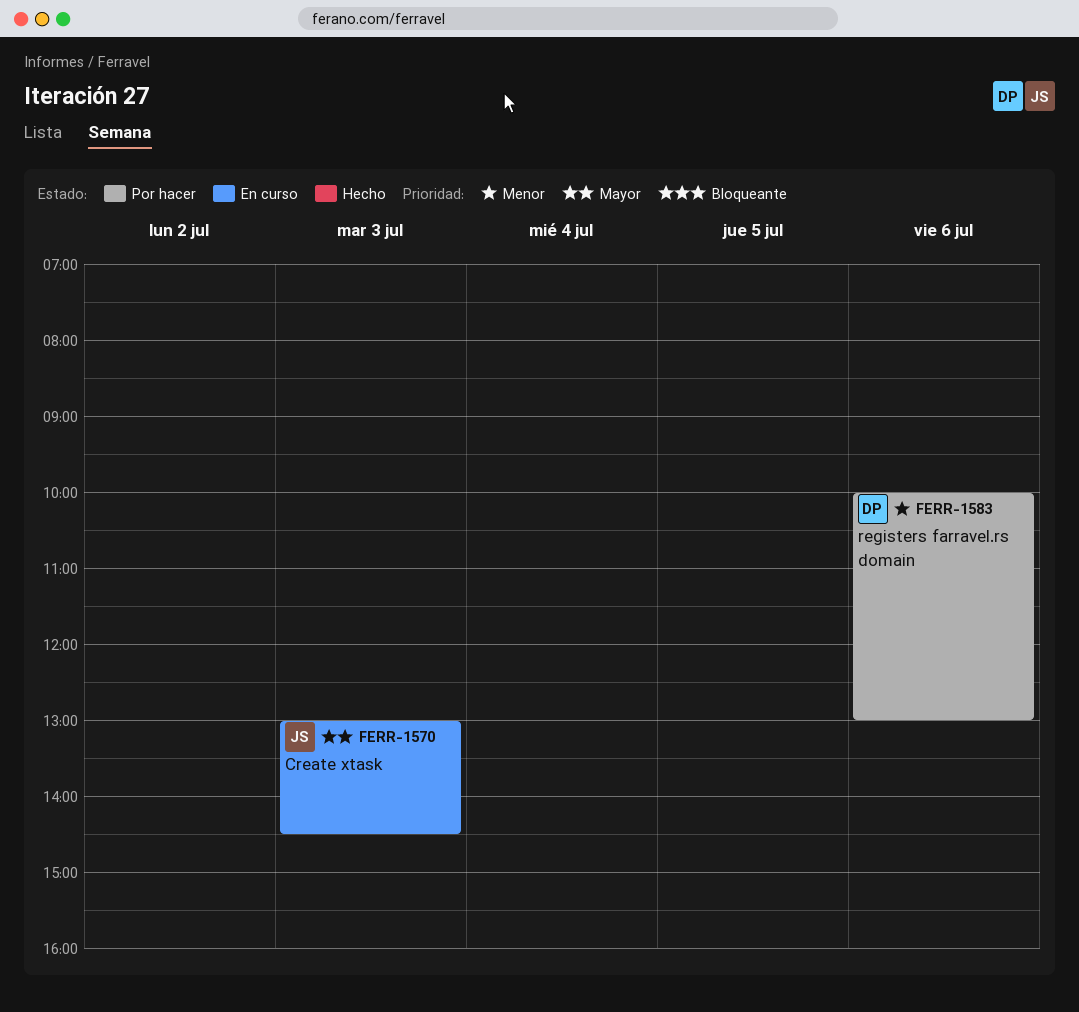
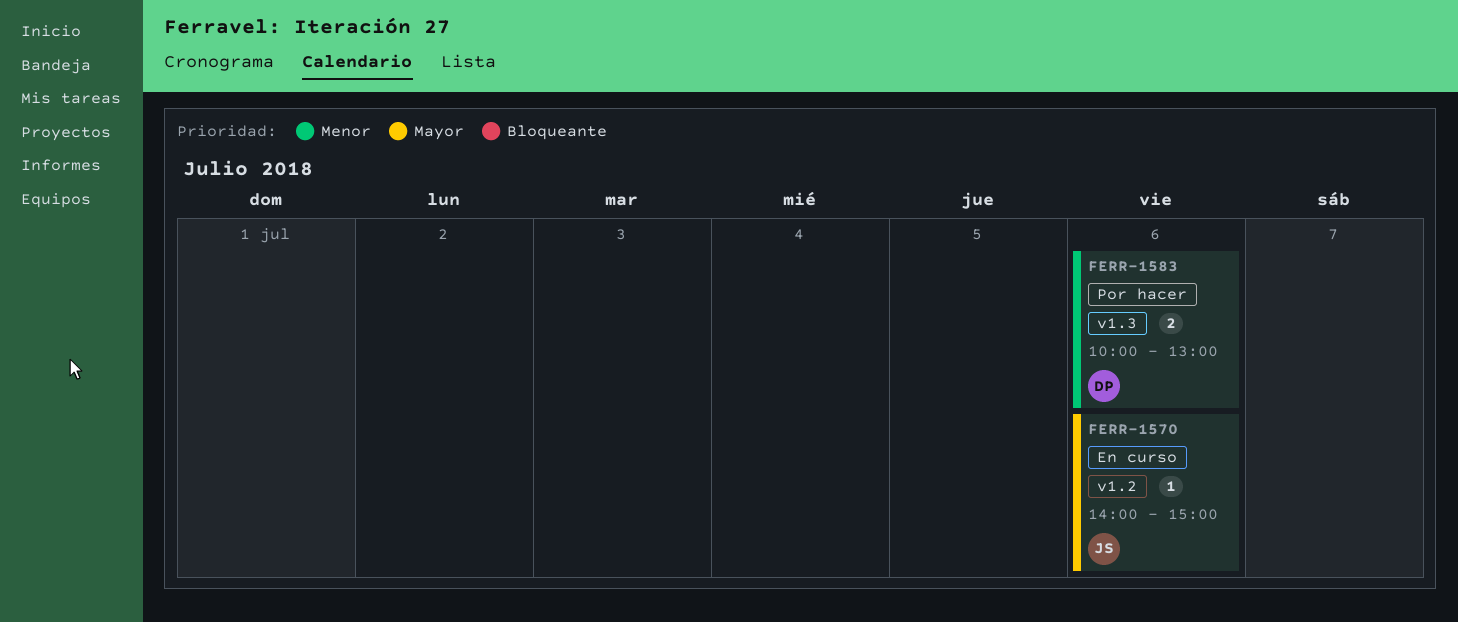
FERR-1570, day: Jul 3 -> Jul 6
FERR-1570, begins: 13:00 -> 14:00
FERR-1570, ends: 14:30 -> 15:00

